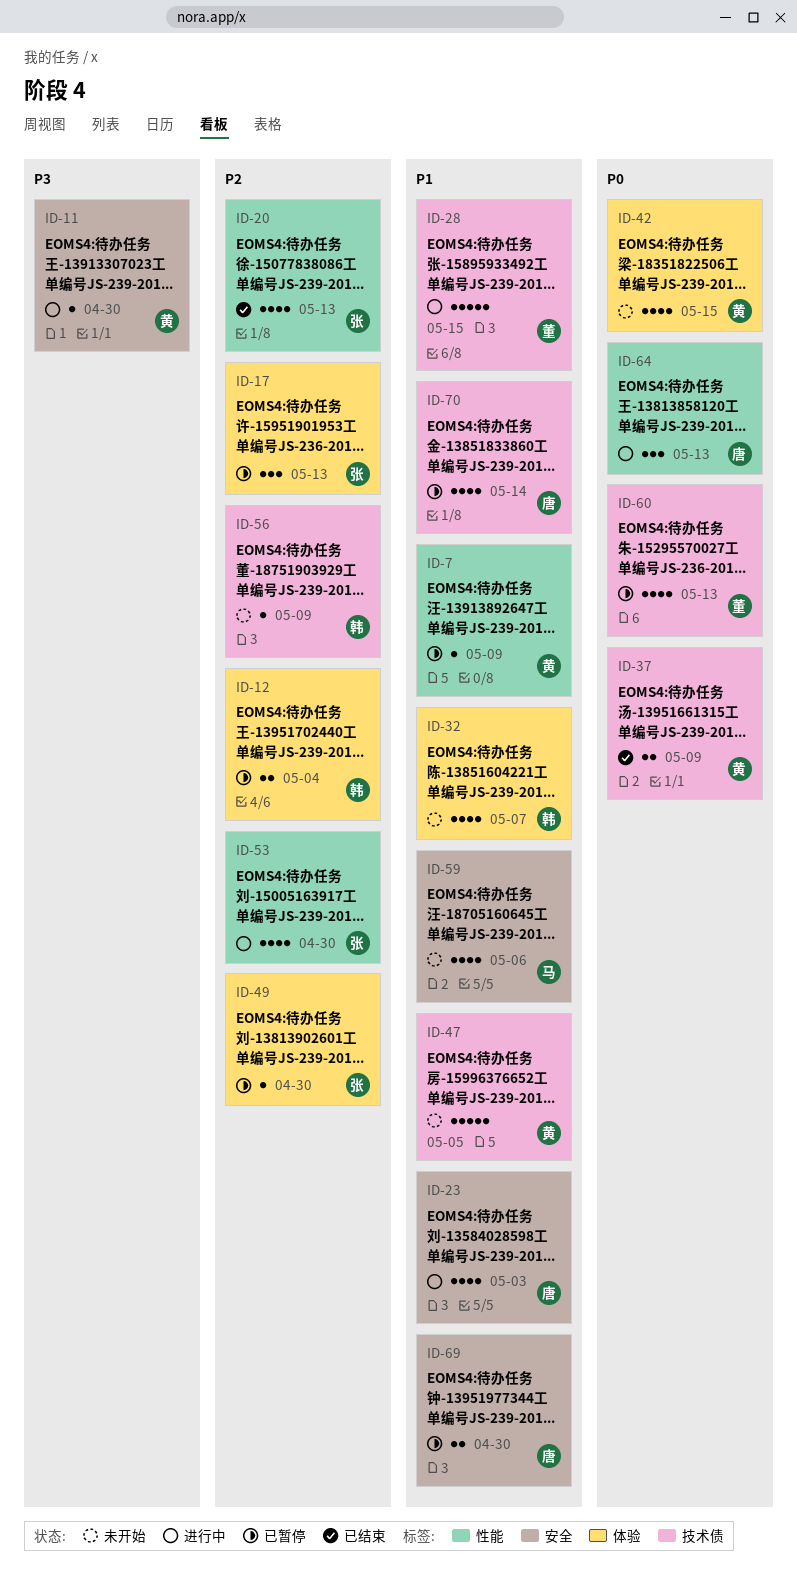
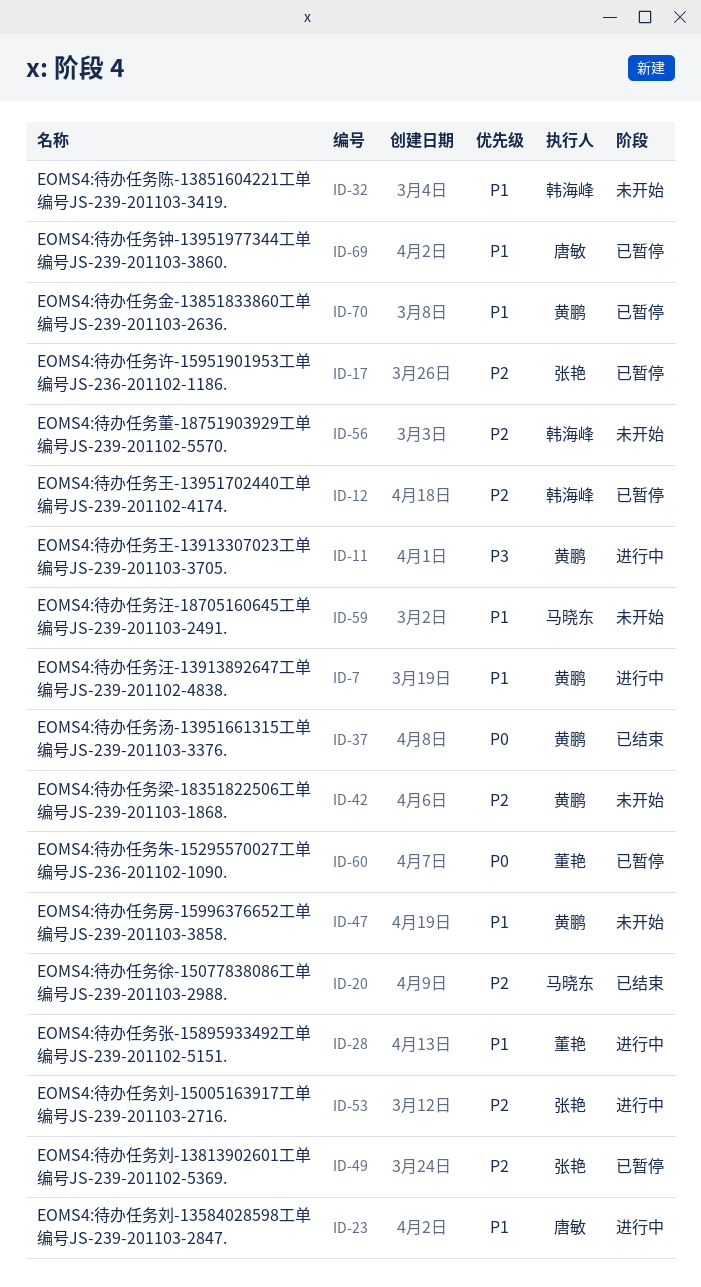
ID-7, status: 已暂停 -> 进行中
ID-20, owner: 张艳 -> 马晓东
ID-42, priority: P0 -> P2
ID-64: present -> none
ID-70, owner: 唐敏 -> 黄鹏

